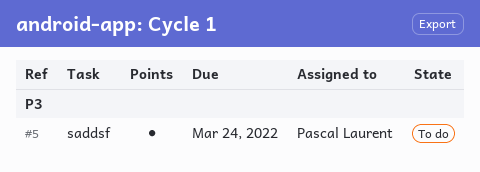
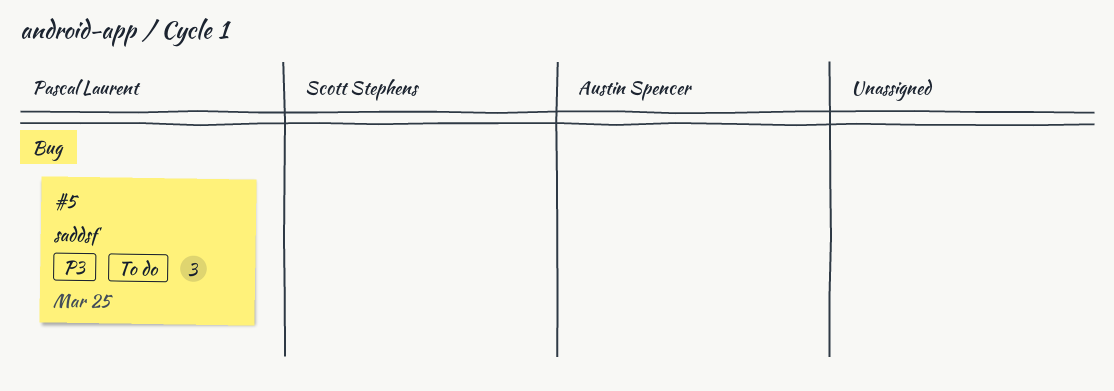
#5, estimate: 1 -> 3
#5, due: Mar 24 -> Mar 25

